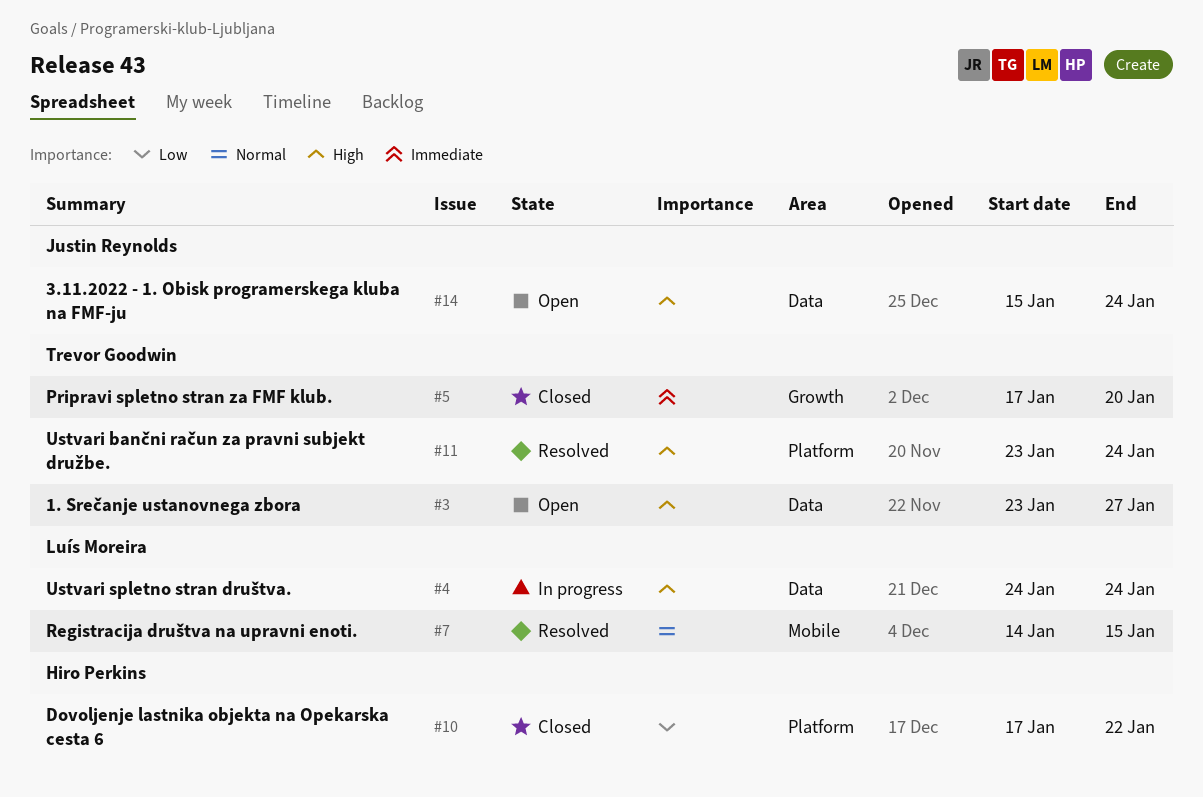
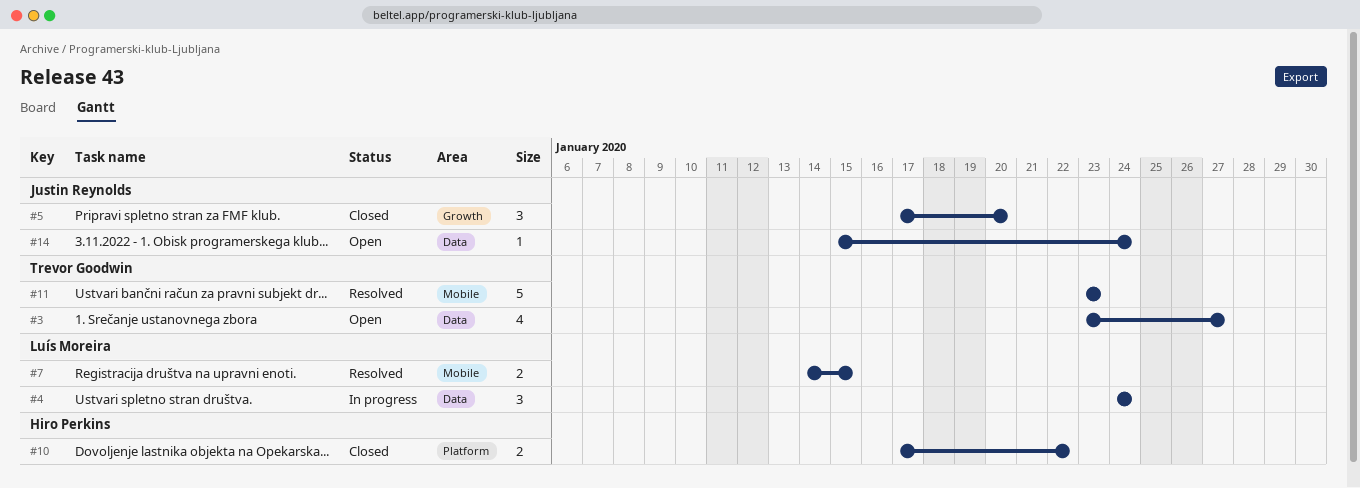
#5, owner: Trevor Goodwin -> Justin Reynolds
#11, label: Platform -> Mobile
#11, due: Jan 24 -> Jan 23

